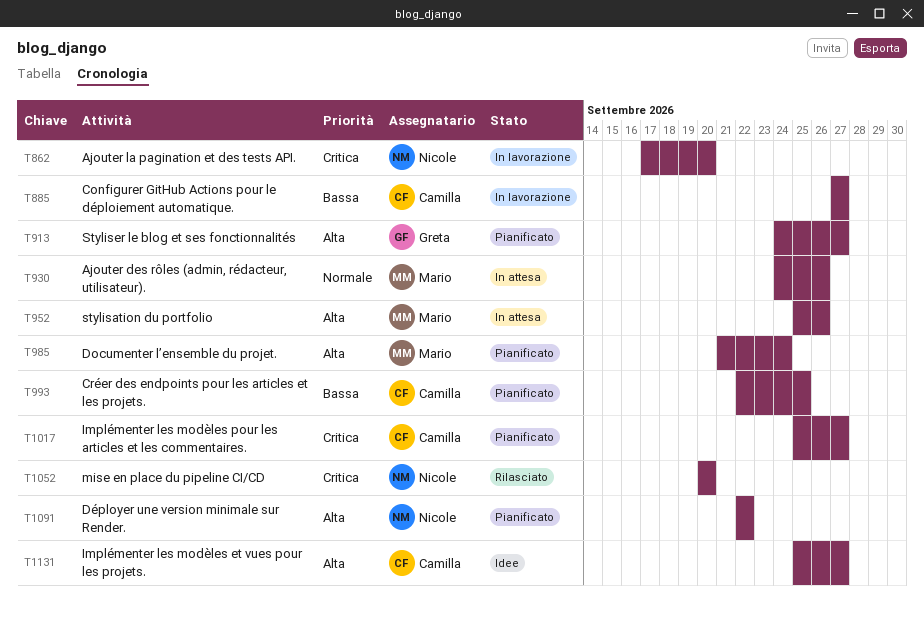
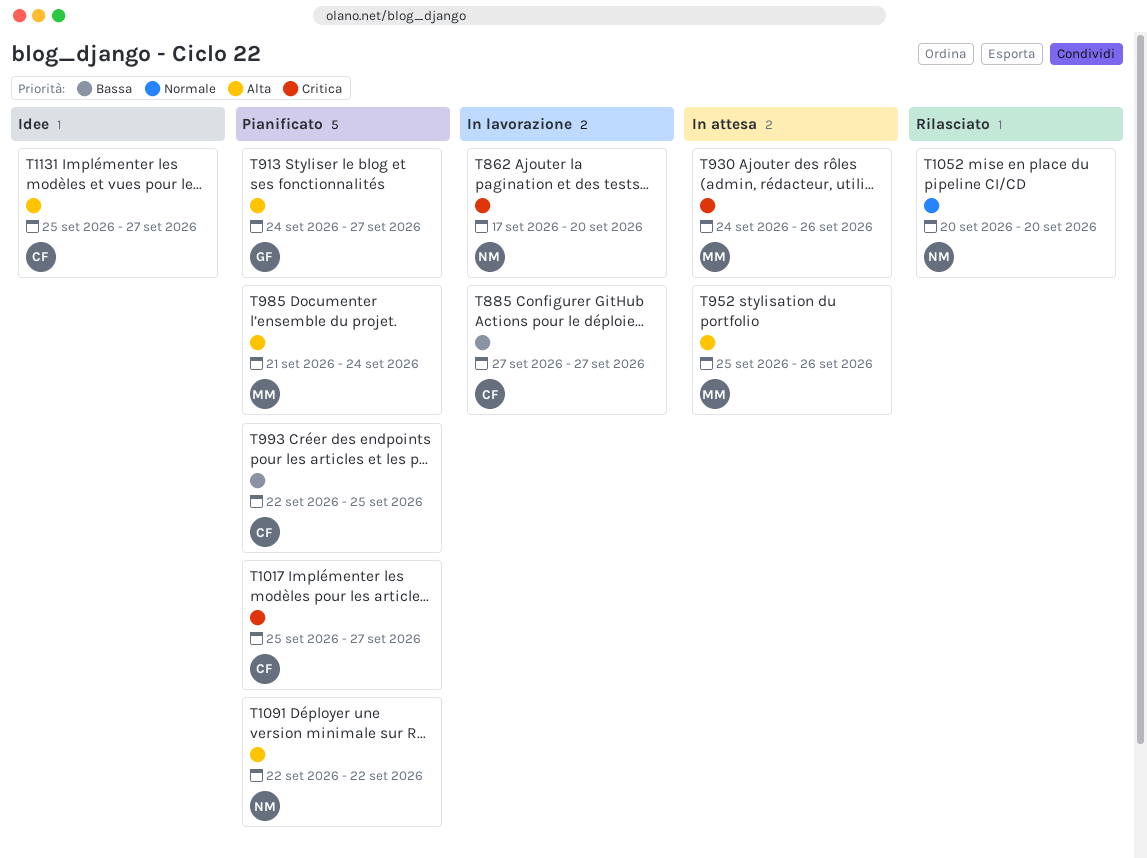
T930, priority: Normale -> Critica
T1052, priority: Critica -> Normale

